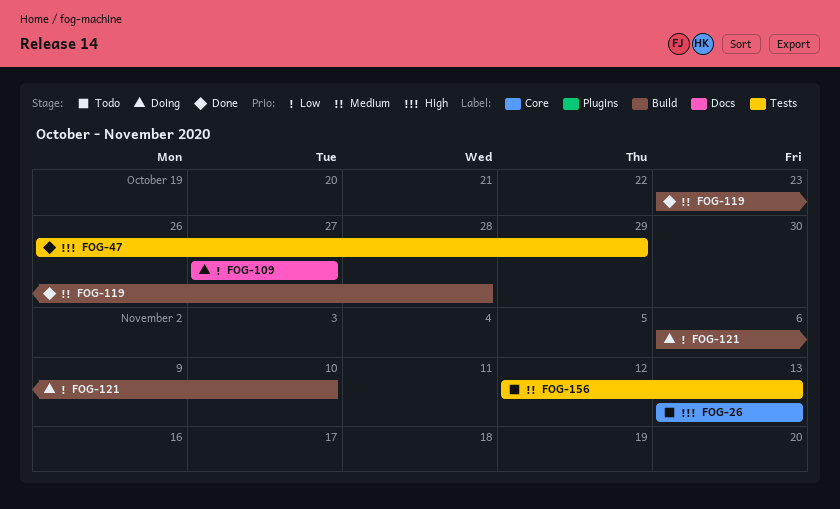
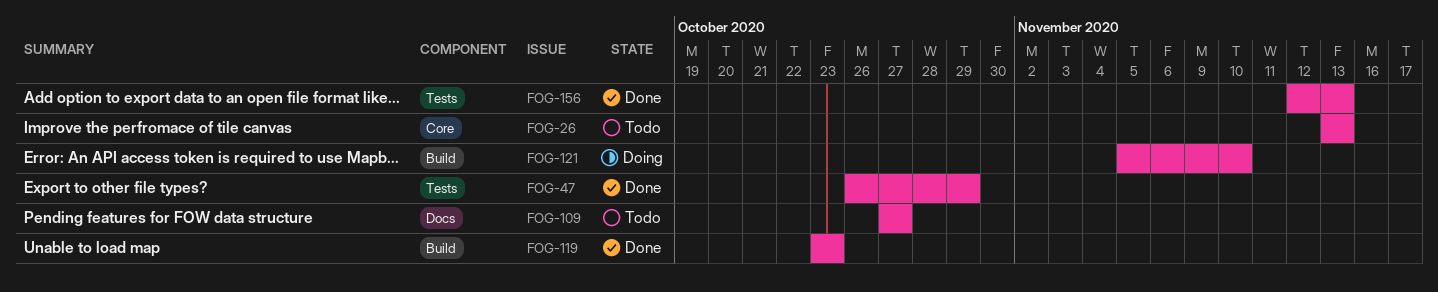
FOG-109, status: Doing -> Todo
FOG-119, due: Oct 28 -> Oct 23
FOG-121, start: Nov 6 -> Nov 5
FOG-156, status: Todo -> Done

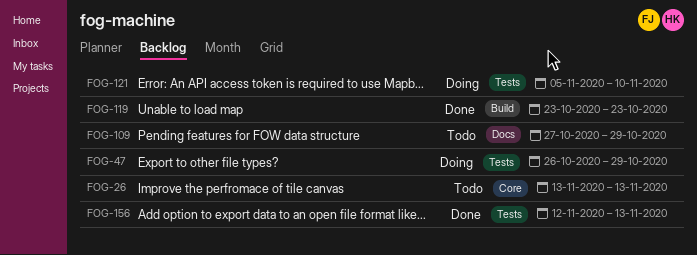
FOG-47, status: Done -> Doing
FOG-109, due: Oct 27 -> Oct 29
FOG-121, label: Build -> Tests

